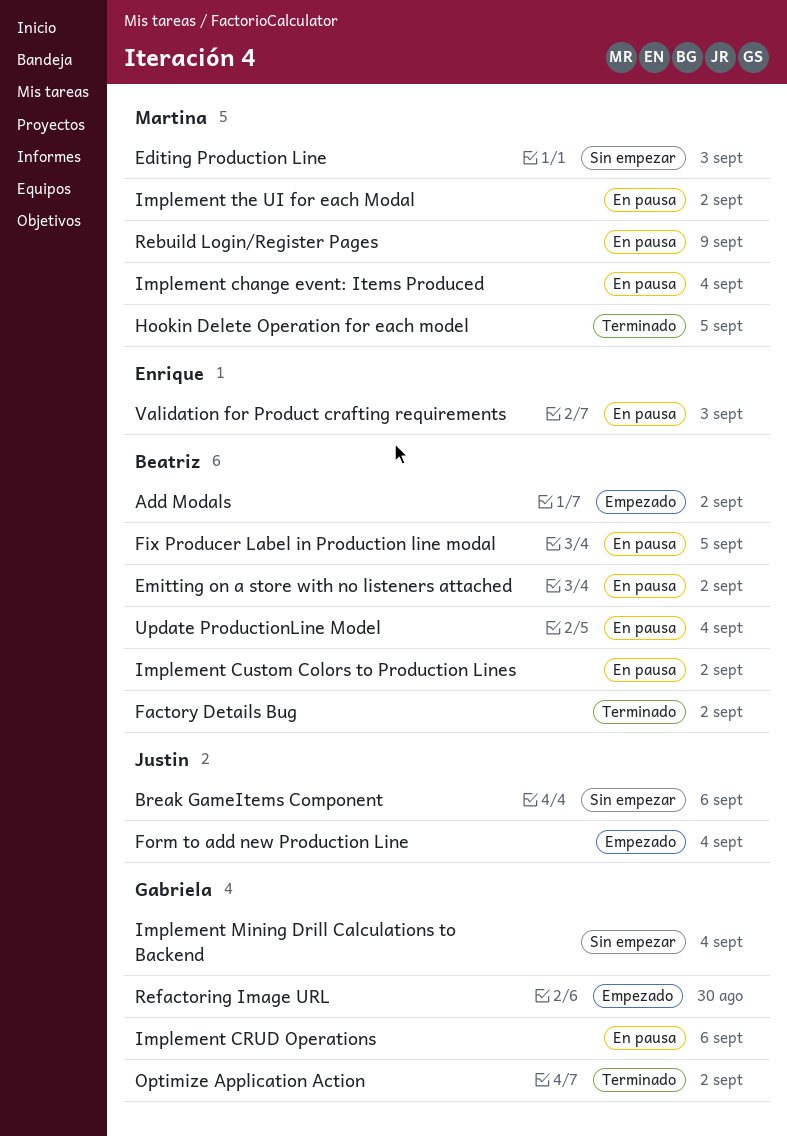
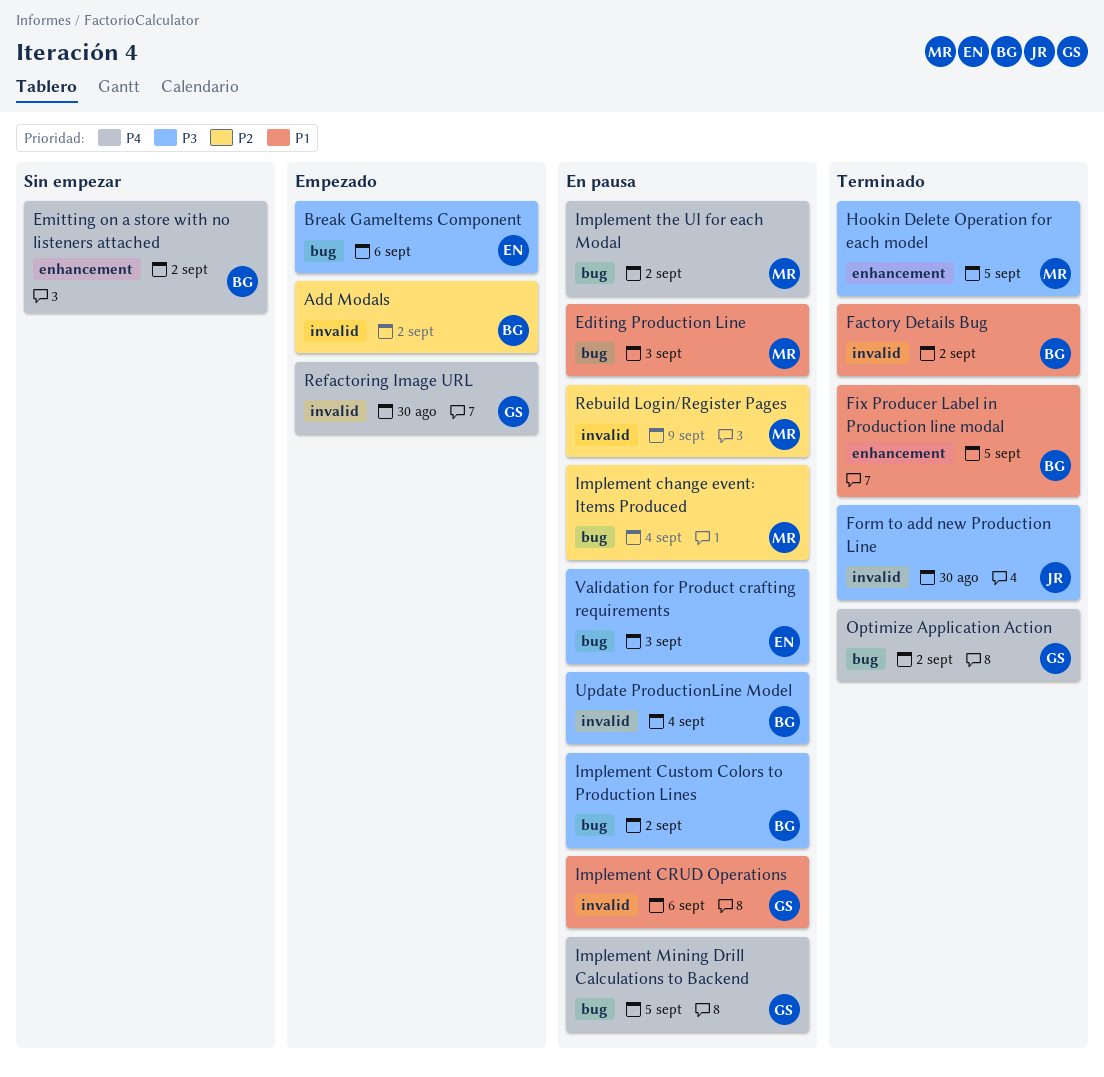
Break GameItems Component, status: Sin empezar -> Empezado
Break GameItems Component, owner: Justin -> Enrique
Editing Production Line, status: Sin empezar -> En pausa
Emitting on a store with no listeners attached, status: En pausa -> Sin empezar
Fix Producer Label in Production line modal, status: En pausa -> Terminado
Form to add new Production Line, status: Empezado -> Terminado
Form to add new Production Line, due: Sep 4 -> Aug 30
Implement Mining Drill Calculations to Backend, status: Sin empezar -> En pausa
Implement Mining Drill Calculations to Backend, due: Sep 4 -> Sep 5

